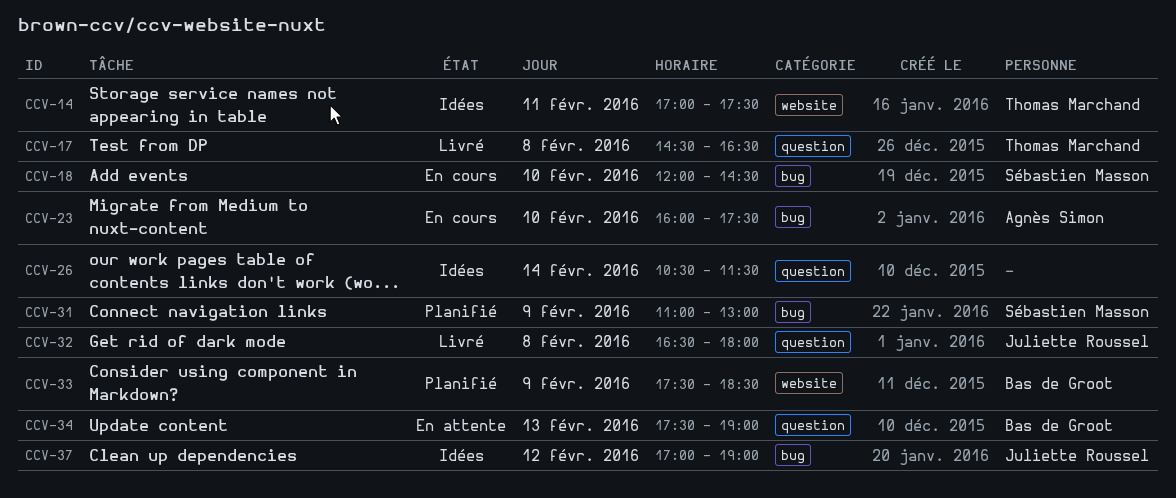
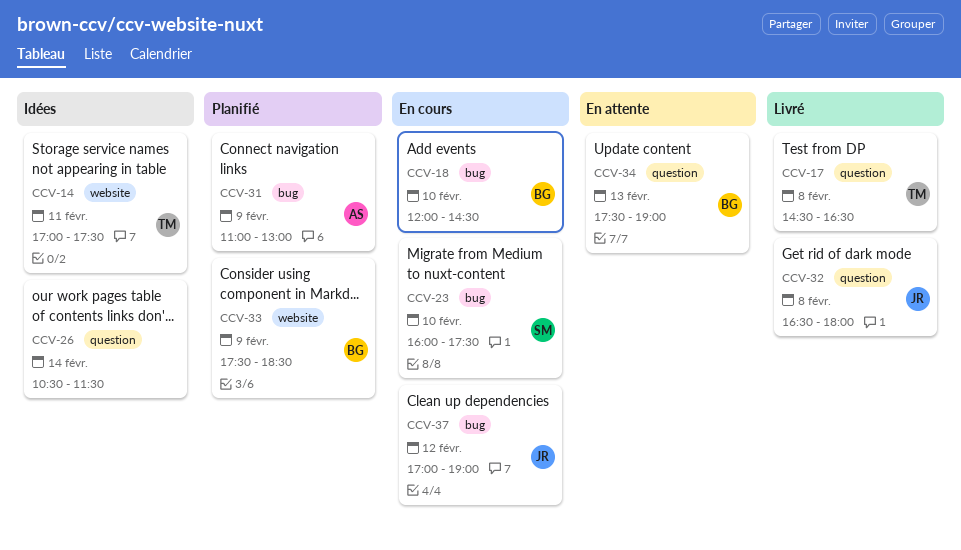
CCV-18, owner: Sébastien Masson -> Bas de Groot
CCV-23, owner: Agnès Simon -> Sébastien Masson
CCV-31, owner: Sébastien Masson -> Agnès Simon
CCV-37, status: Idées -> En cours

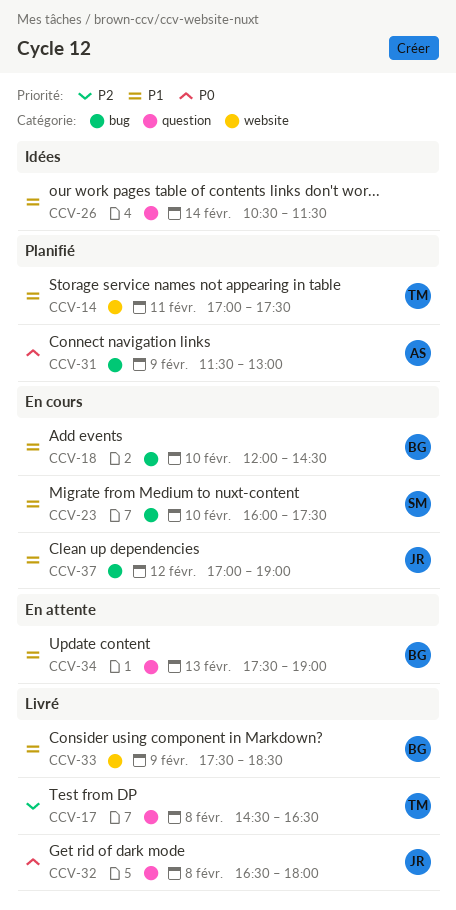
CCV-14, status: Idées -> Planifié
CCV-31, begins: 11:00 -> 11:30
CCV-33, status: Planifié -> Livré

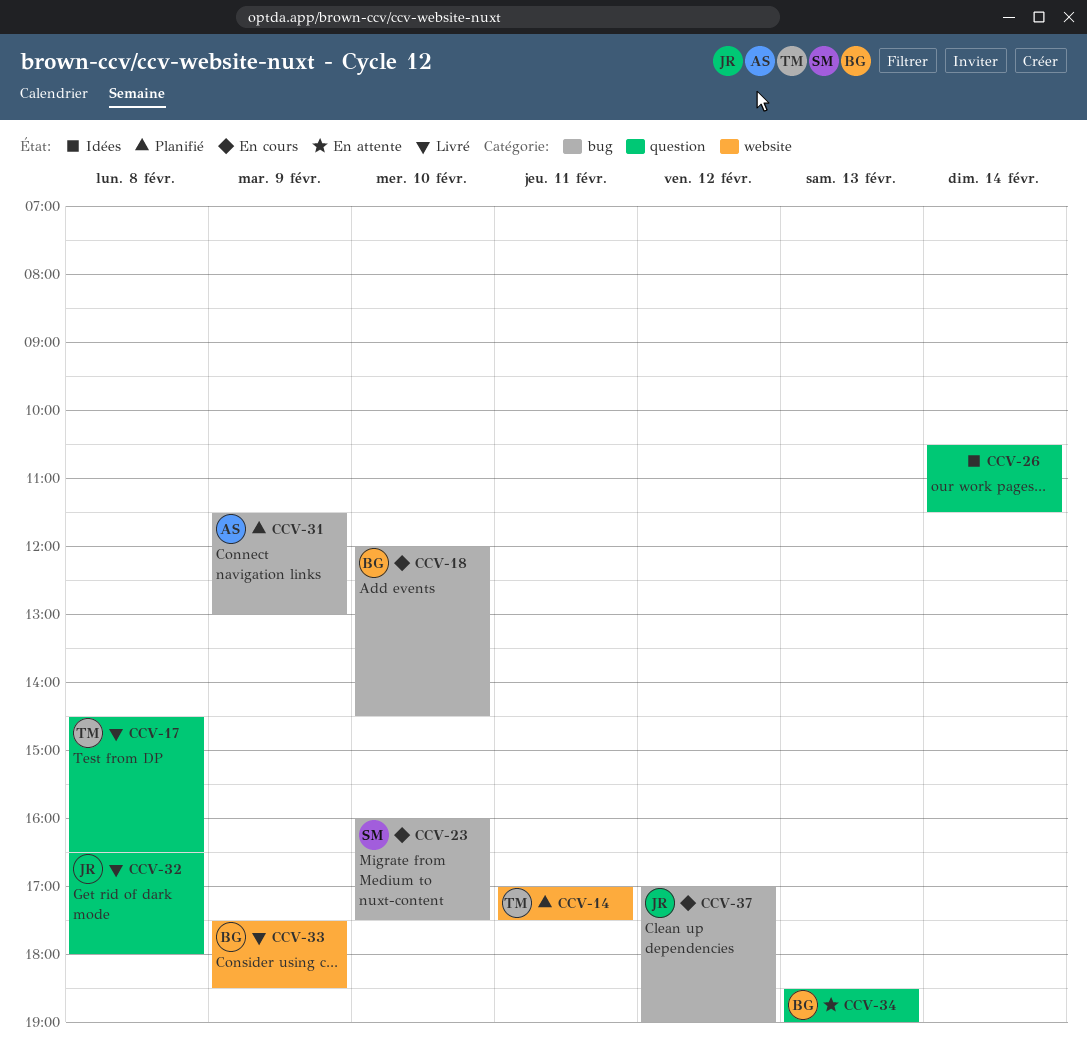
CCV-34, begins: 17:30 -> 18:30

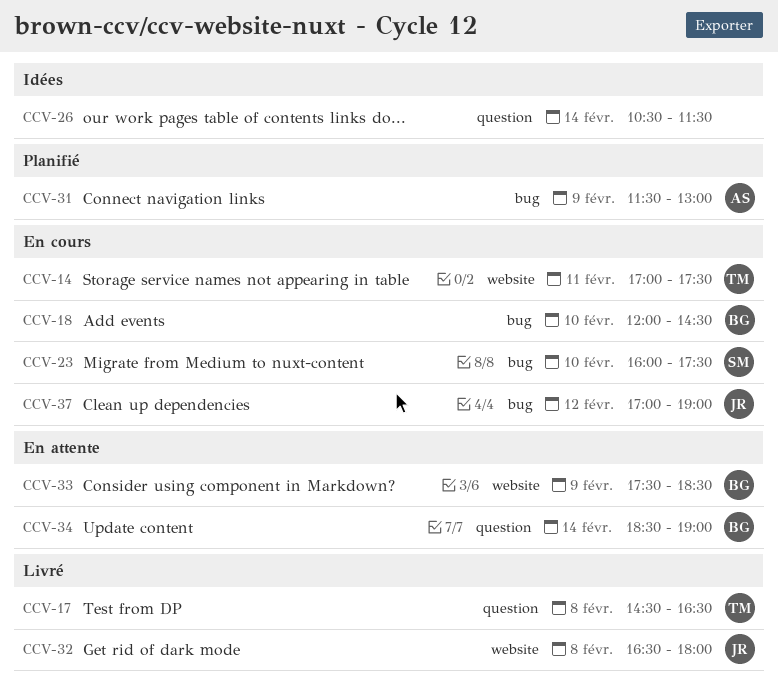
CCV-14, status: Planifié -> En cours
CCV-32, label: question -> website
CCV-33, status: Livré -> En attente
CCV-34, day: Feb 13 -> Feb 14

